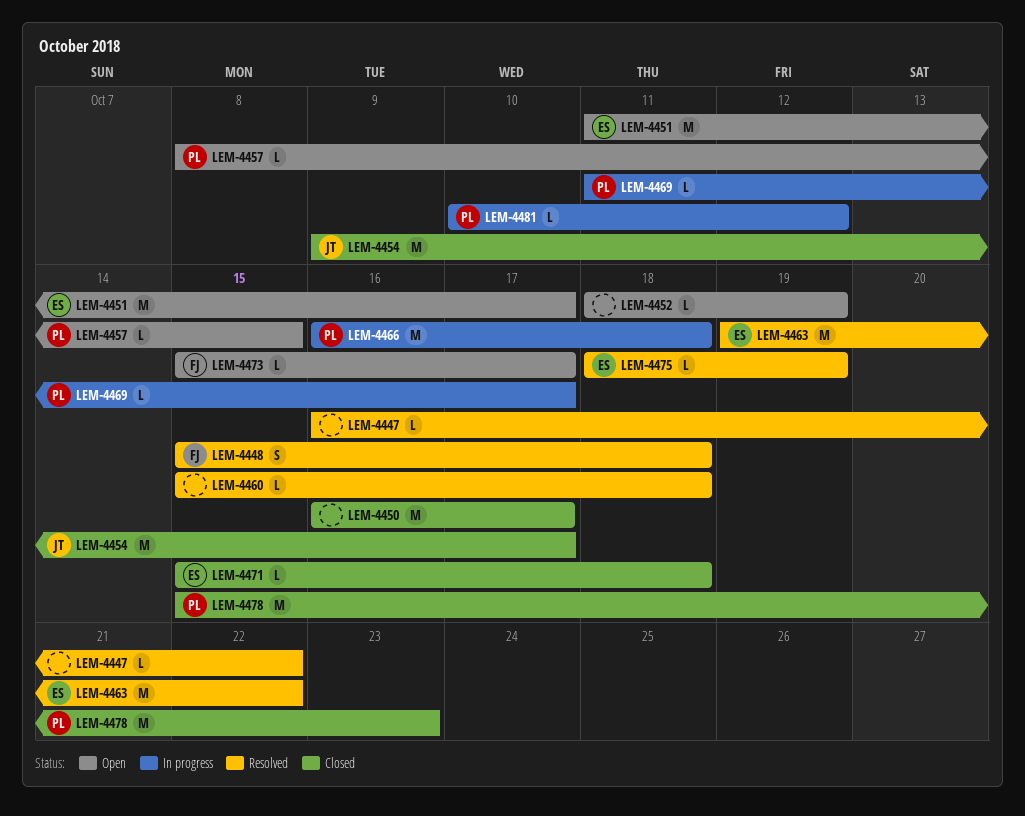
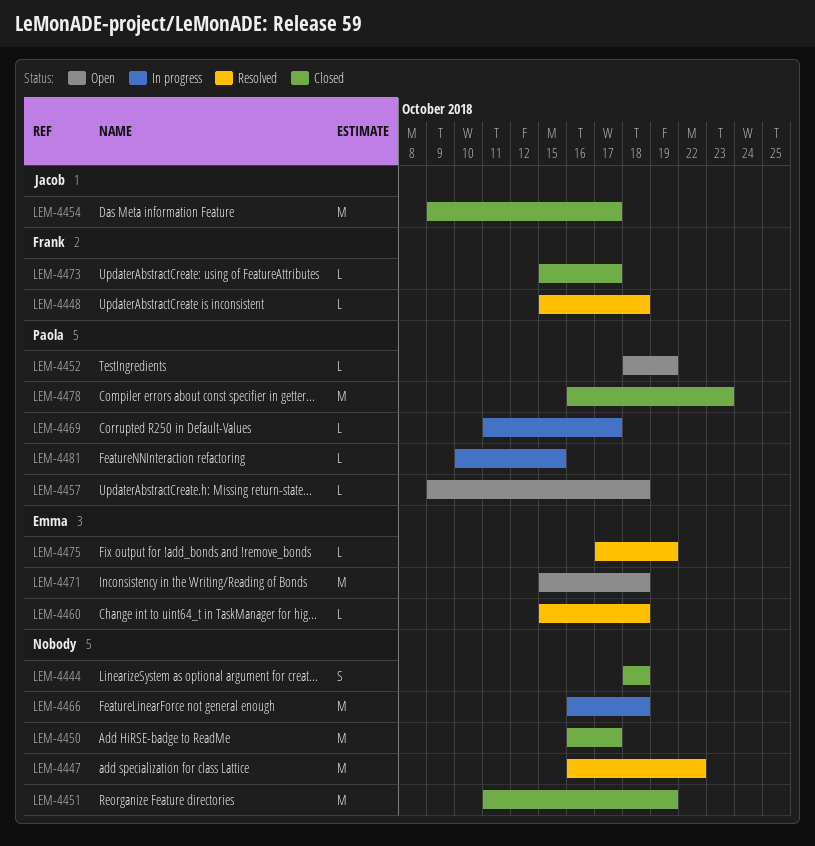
LEM-4444: none -> present
LEM-4447, estimate: L -> M
LEM-4448, estimate: S -> L
LEM-4451, status: Open -> Closed
LEM-4451, owner: Emma -> none
LEM-4451, due: Oct 17 -> Oct 19
LEM-4452, owner: none -> Paola
LEM-4457, start: Oct 8 -> Oct 9
LEM-4457, due: Oct 15 -> Oct 18
LEM-4460, owner: none -> Emma
LEM-4463: present -> none
LEM-4466, owner: Paola -> none
LEM-4471, status: Closed -> Open
LEM-4471, estimate: L -> M
LEM-4473, status: Open -> Closed
LEM-4475, start: Oct 18 -> Oct 17
LEM-4478, start: Oct 15 -> Oct 16
LEM-4481, due: Oct 12 -> Oct 15

